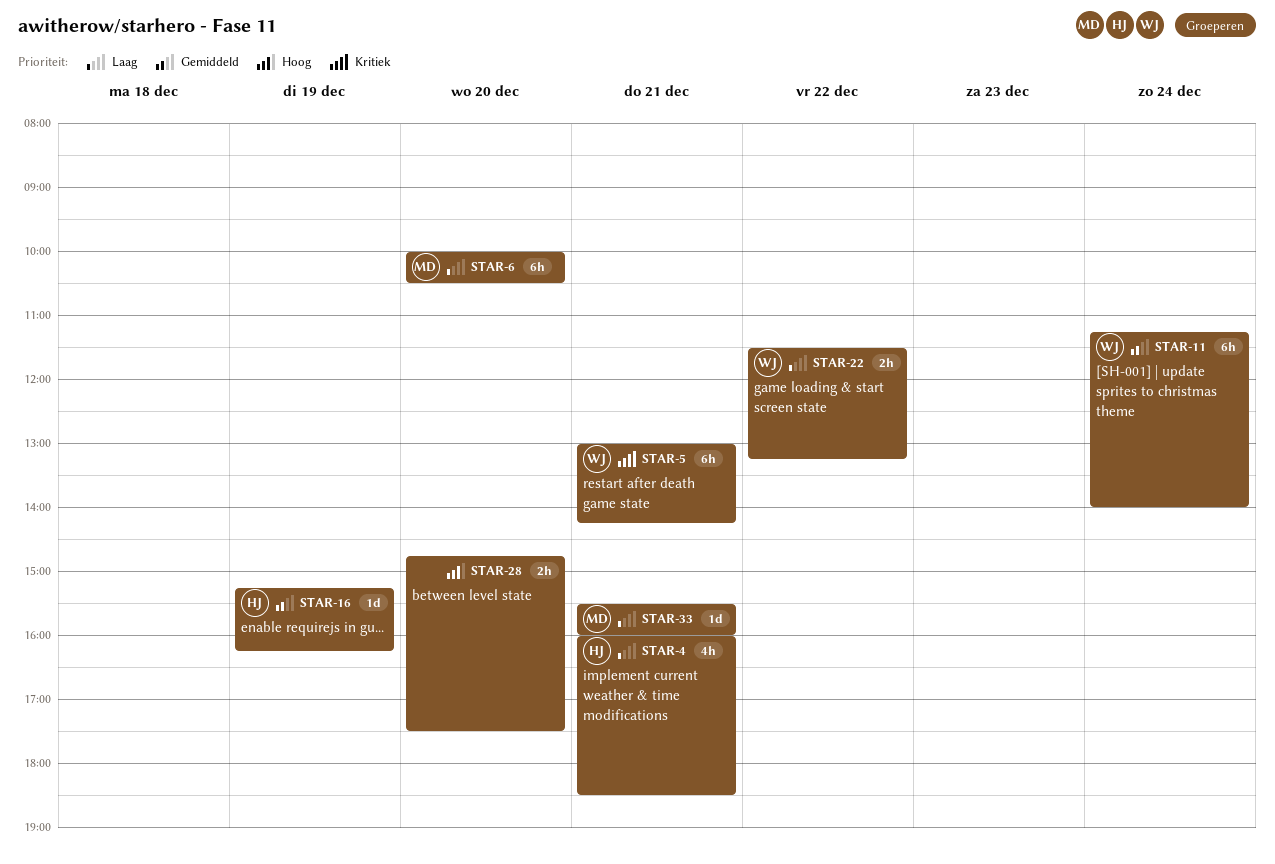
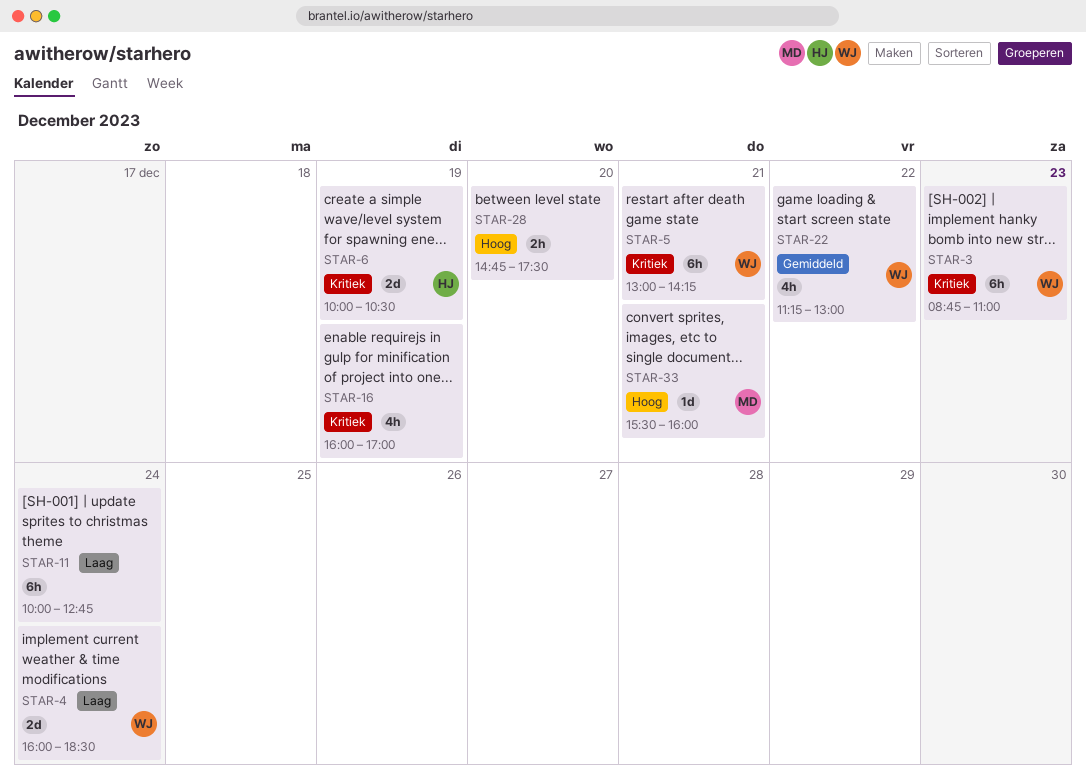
STAR-3: none -> present
STAR-4, owner: HJ -> WJ
STAR-4, estimate: 4h -> 2d
STAR-4, day: Dec 21 -> Dec 24
STAR-6, owner: MD -> HJ
STAR-6, priority: Laag -> Kritiek
STAR-6, estimate: 6h -> 2d
STAR-6, day: Dec 20 -> Dec 19
STAR-11, owner: WJ -> none
STAR-11, priority: Gemiddeld -> Laag
STAR-11, begins: 11:15 -> 10:00
STAR-11, ends: 14:00 -> 12:45
STAR-16, owner: HJ -> none
STAR-16, priority: Gemiddeld -> Kritiek
STAR-16, estimate: 1d -> 4h
STAR-16, begins: 15:15 -> 16:00
STAR-16, ends: 16:15 -> 17:00
STAR-22, priority: Laag -> Gemiddeld
STAR-22, estimate: 2h -> 4h
STAR-22, begins: 11:30 -> 11:15
STAR-22, ends: 13:15 -> 13:00
STAR-33, priority: Laag -> Hoog

